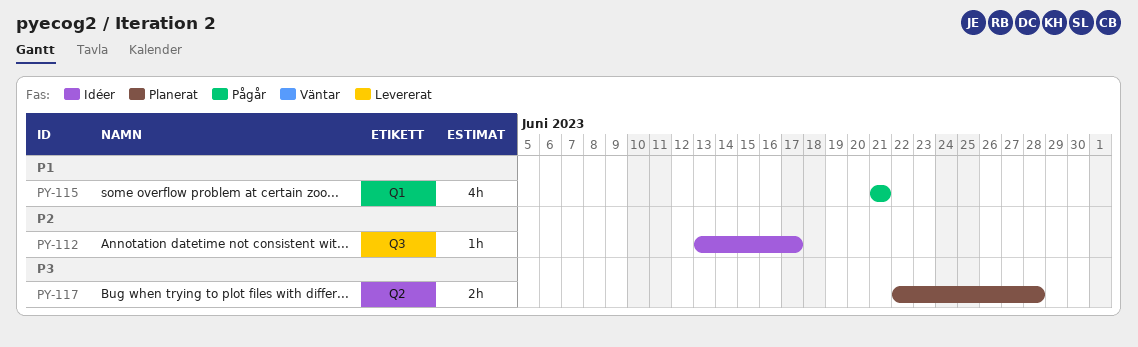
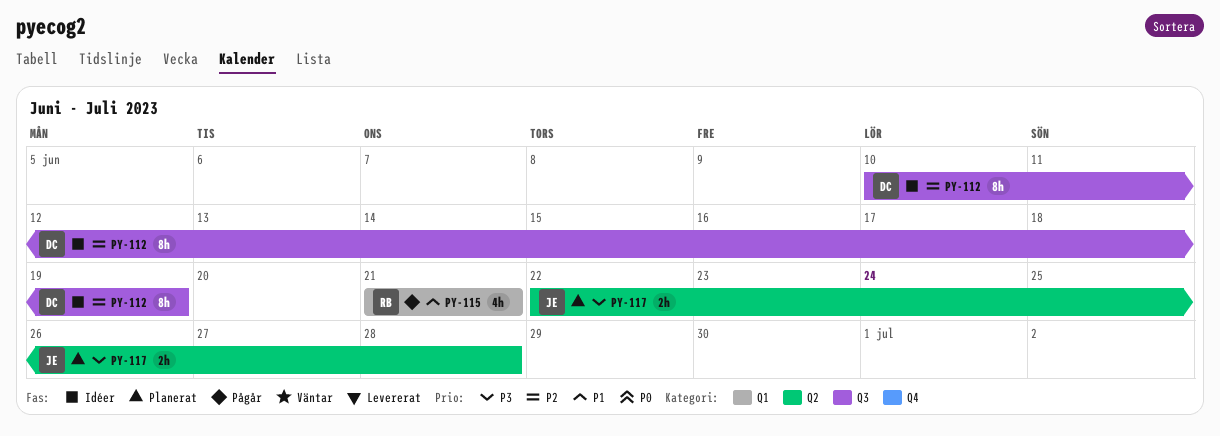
PY-112, estimate: 1h -> 8h
PY-112, start: Jun 13 -> Jun 10
PY-112, due: Jun 17 -> Jun 19

